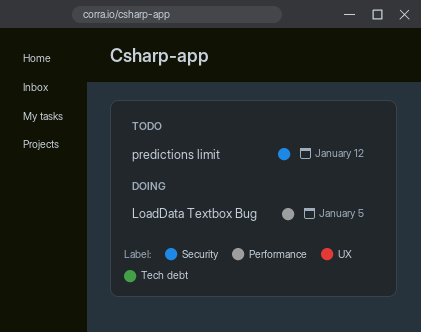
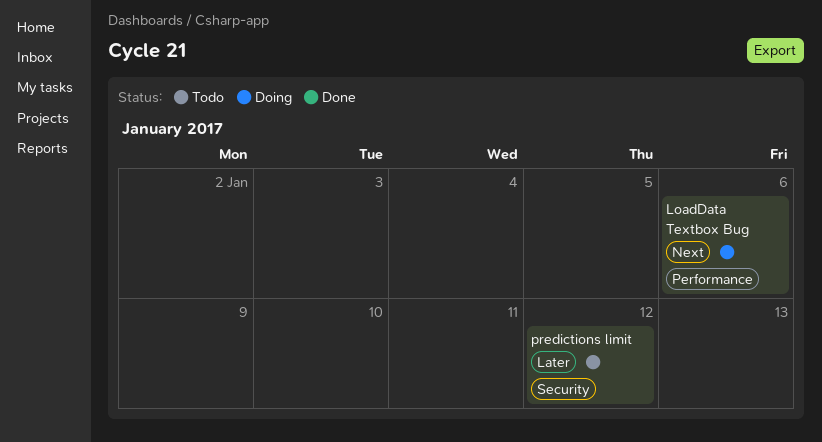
LoadData Textbox Bug, due: Jan 5 -> Jan 6

